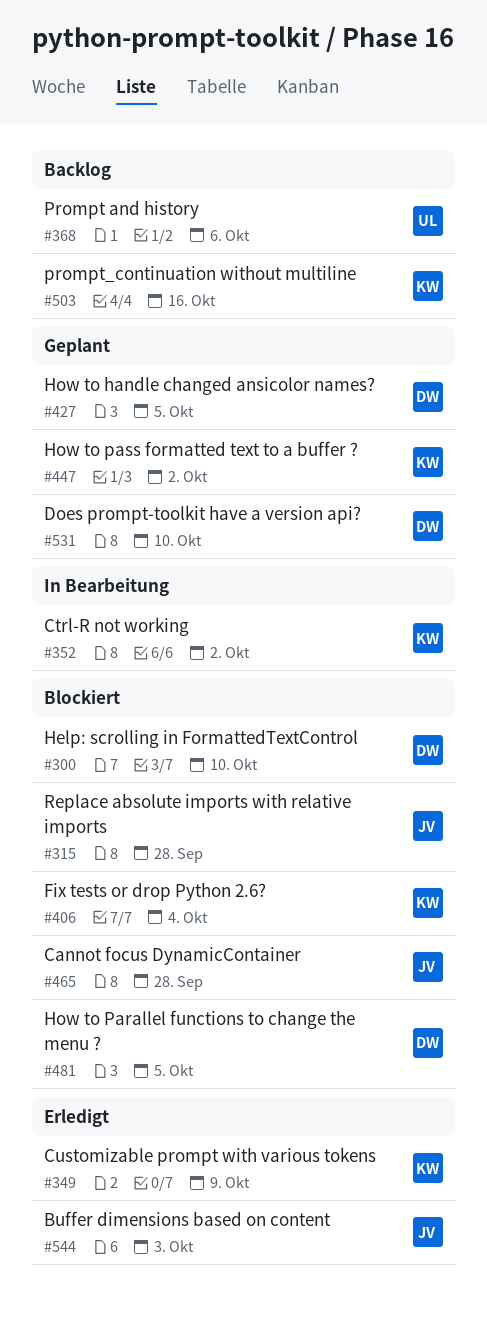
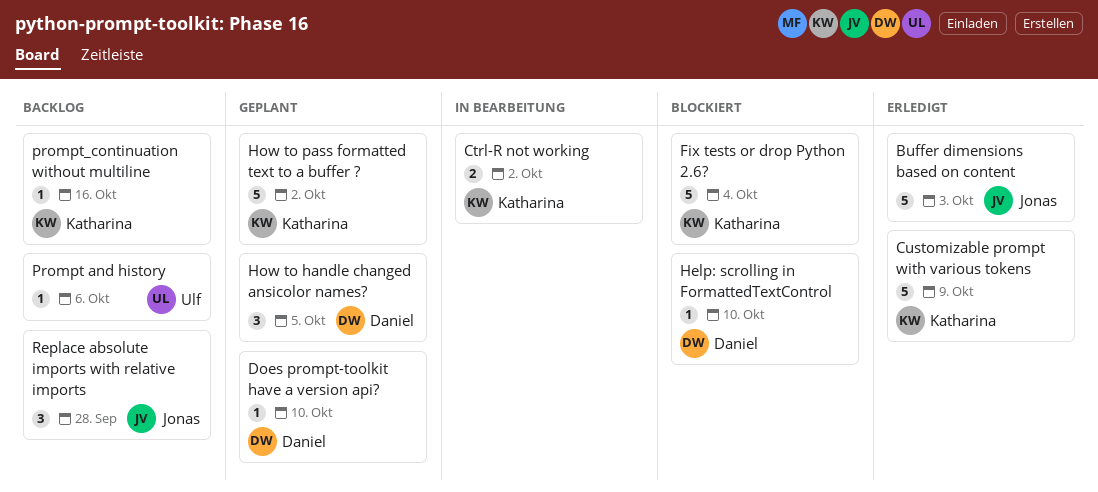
Cannot focus DynamicContainer: present -> none
How to Parallel functions to change the menu ?: present -> none
Replace absolute imports with relative imports, status: Blockiert -> Backlog

